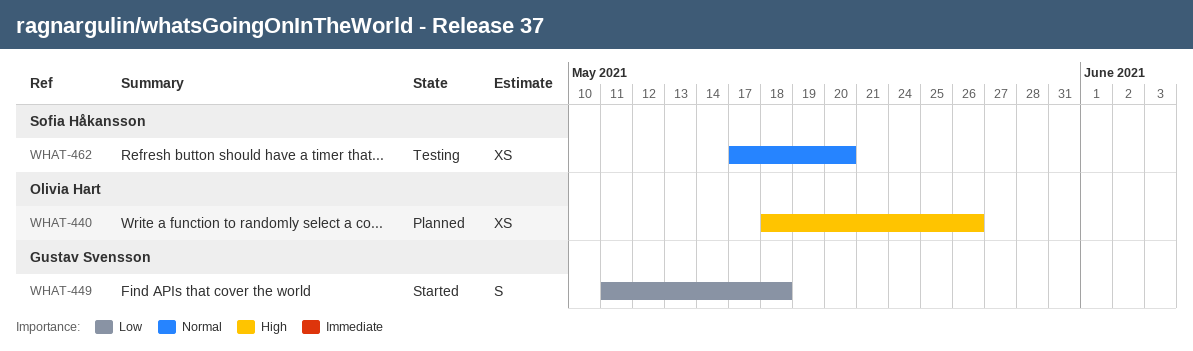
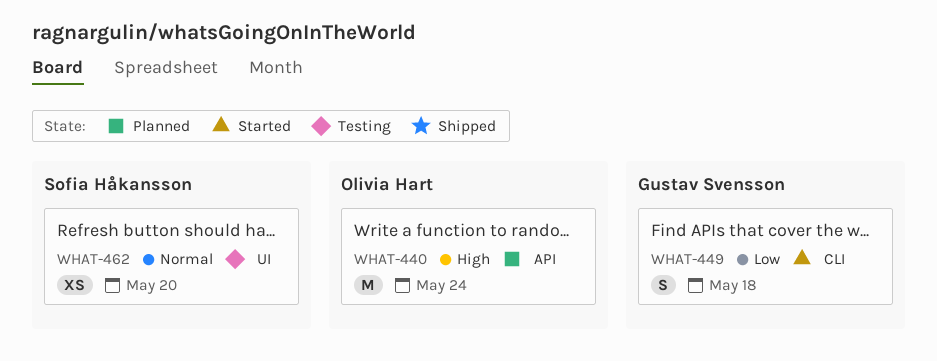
WHAT-440, estimate: XS -> M
WHAT-440, due: May 26 -> May 24

